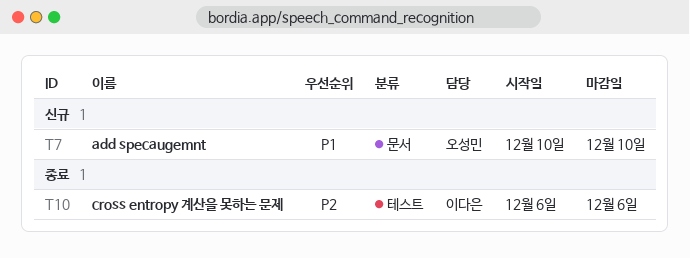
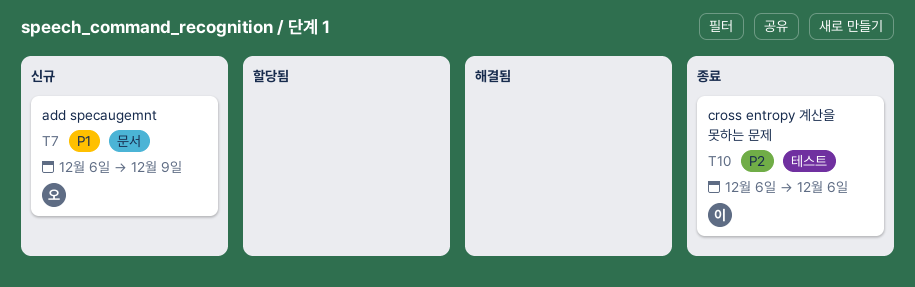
T7, start: Dec 10 -> Dec 6
T7, due: Dec 10 -> Dec 9

